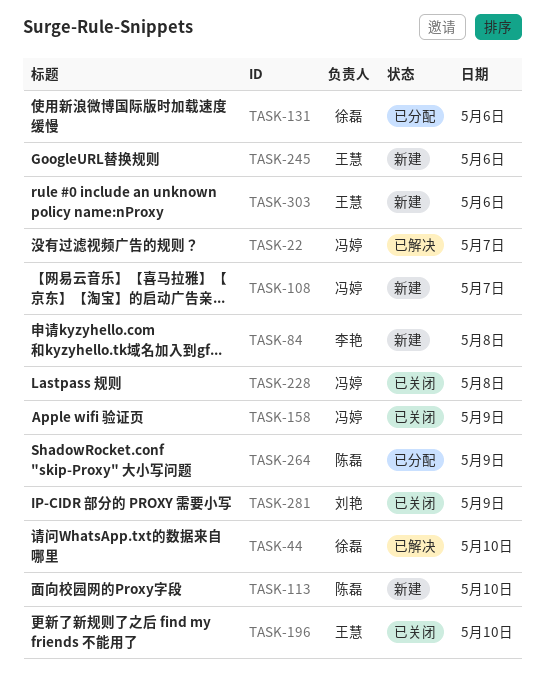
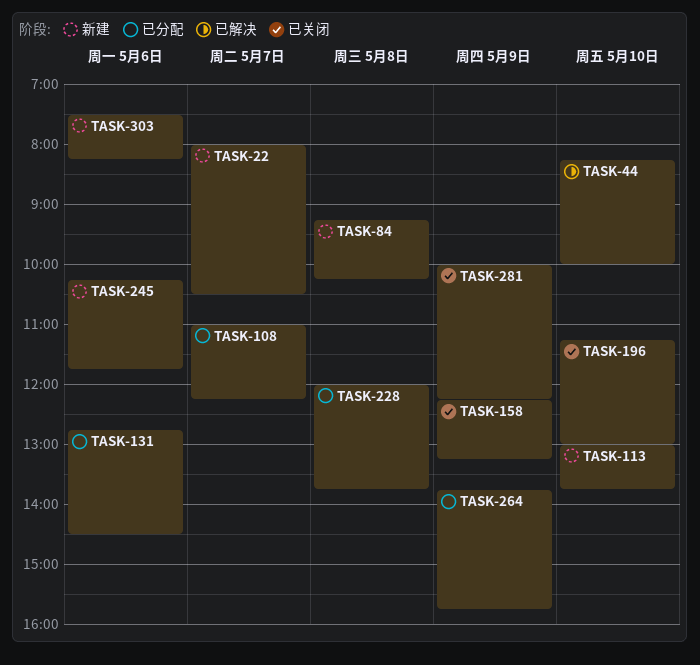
TASK-22, status: 已解决 -> 新建
TASK-108, status: 新建 -> 已分配
TASK-228, status: 已关闭 -> 已分配

